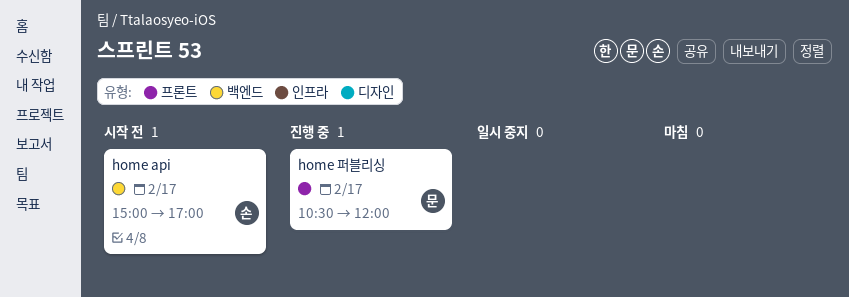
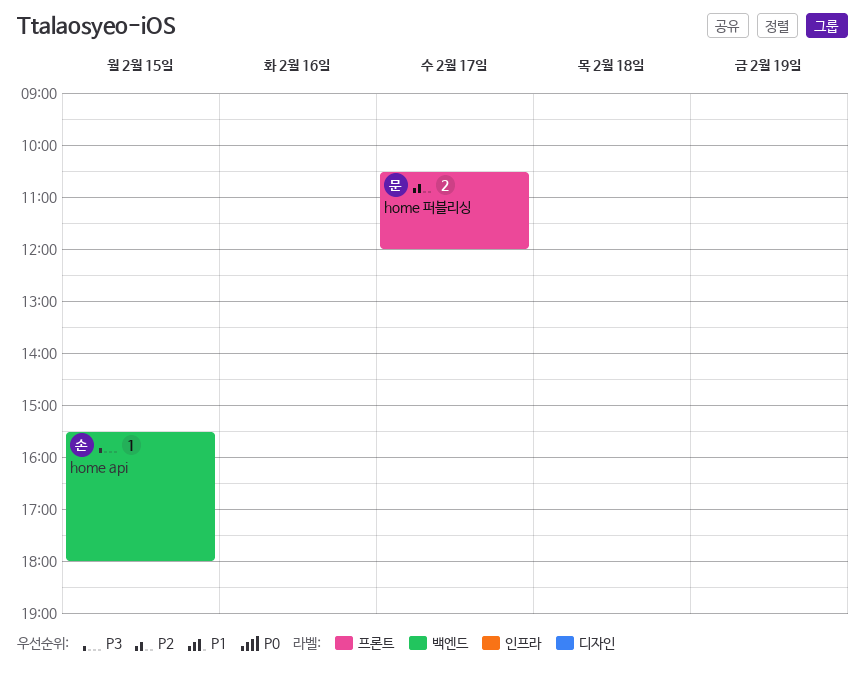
home api, day: Feb 17 -> Feb 15
home api, begins: 15:00 -> 15:30
home api, ends: 17:00 -> 18:00

